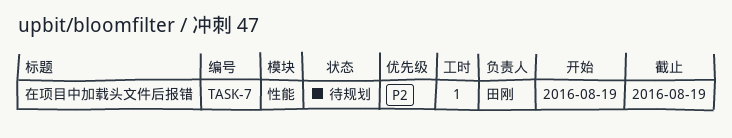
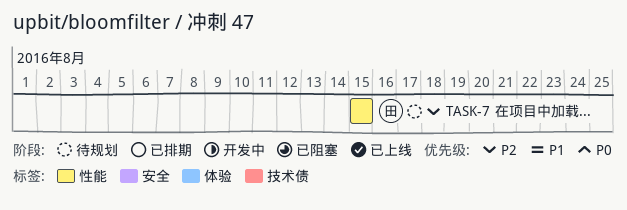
TASK-7, start: Aug 19 -> Aug 15
TASK-7, due: Aug 19 -> Aug 15

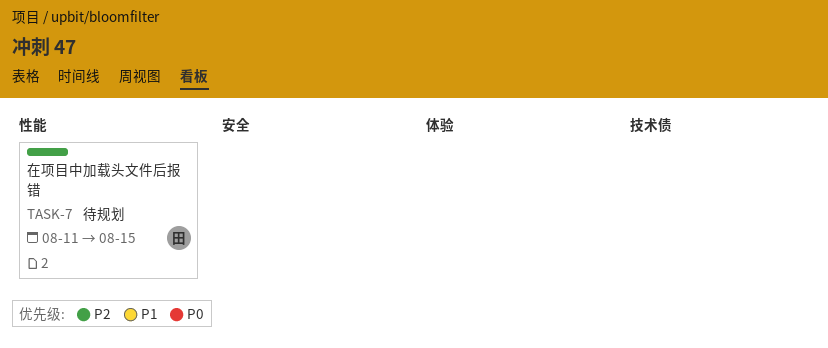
TASK-7, start: Aug 15 -> Aug 11

